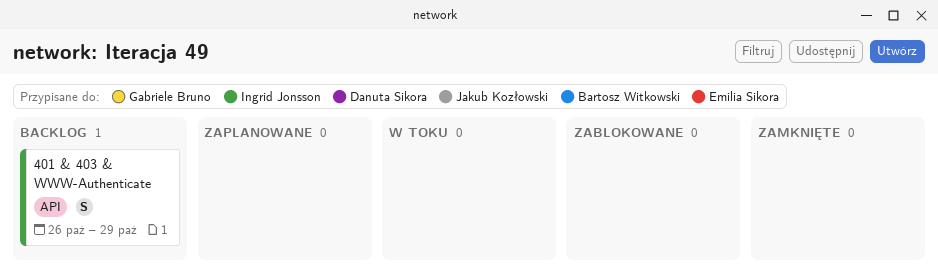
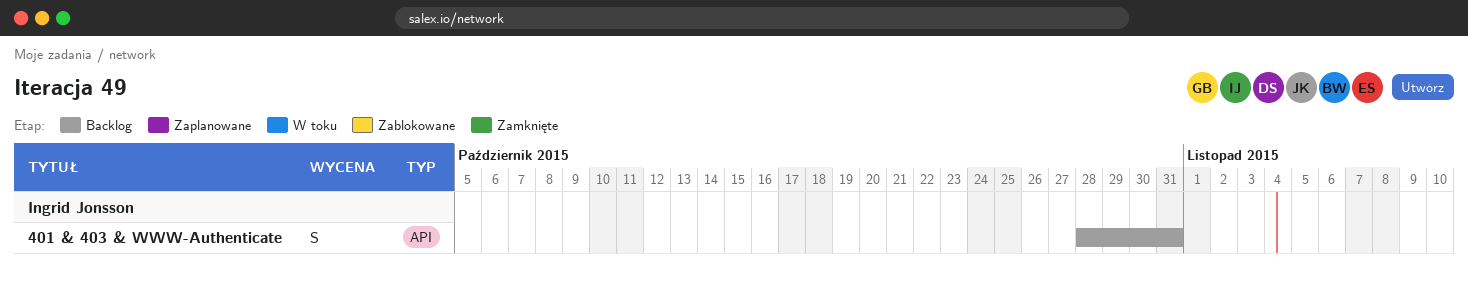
401 & 403 & WWW-Authenticate, start: Oct 26 -> Oct 28
401 & 403 & WWW-Authenticate, due: Oct 29 -> Oct 31

